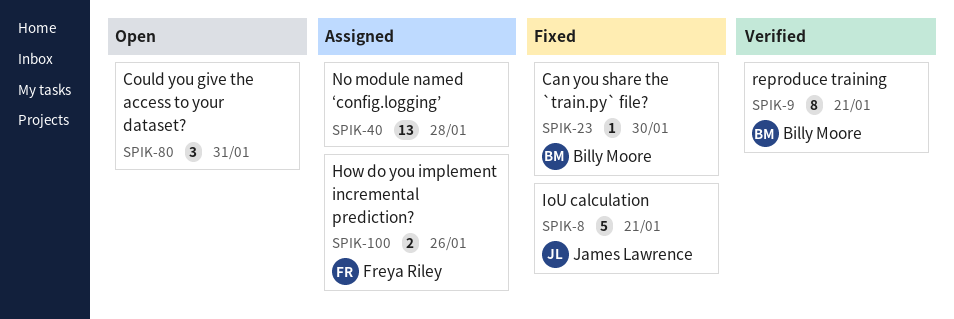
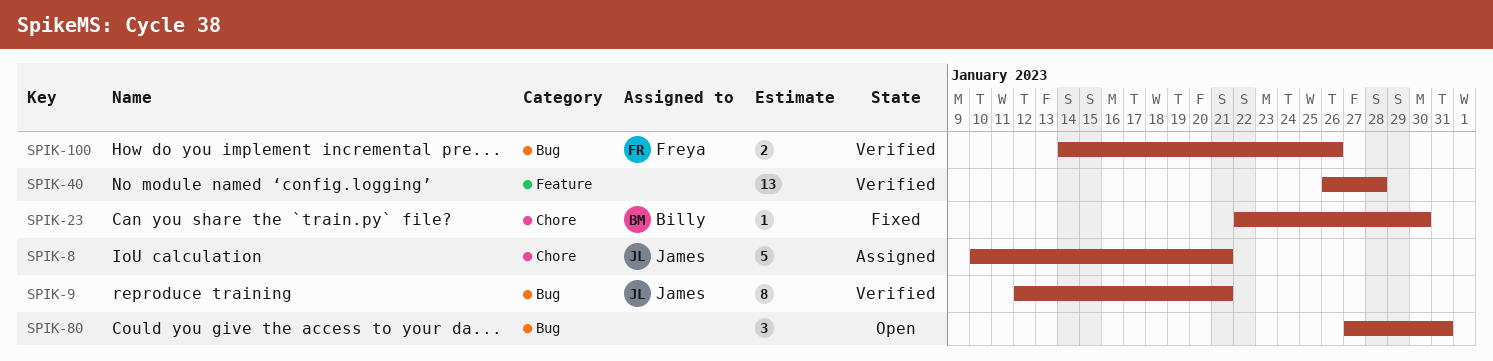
SPIK-8, status: Fixed -> Assigned
SPIK-9, owner: Billy Moore -> James Lawrence
SPIK-40, status: Assigned -> Verified
SPIK-100, status: Assigned -> Verified

